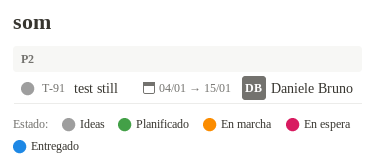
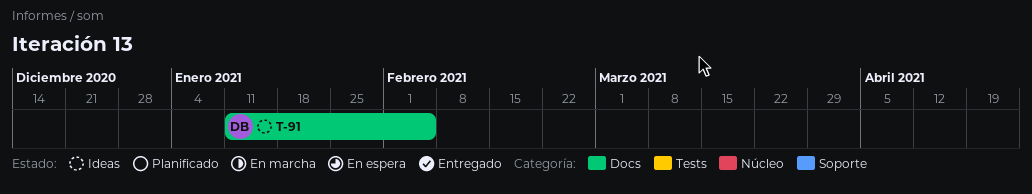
T-91, start: Jan 4 -> Jan 11
T-91, due: Jan 15 -> Feb 5

